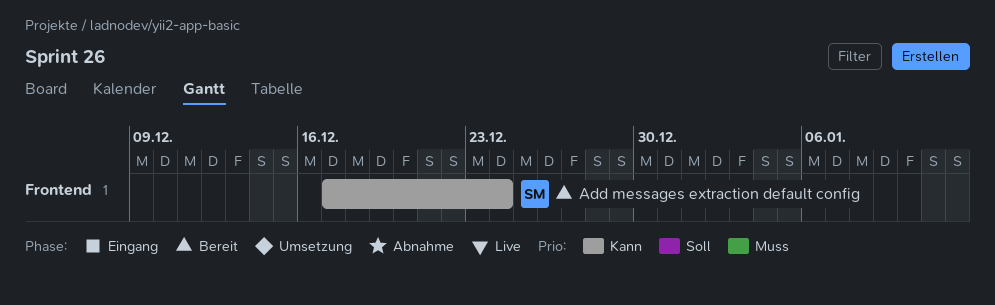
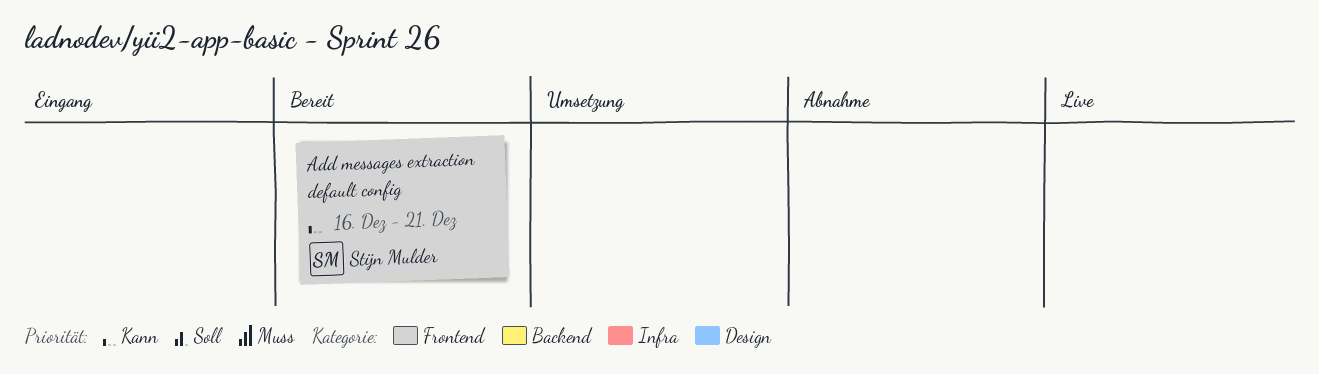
Add messages extraction default config, start: Dec 17 -> Dec 16
Add messages extraction default config, due: Dec 24 -> Dec 21

